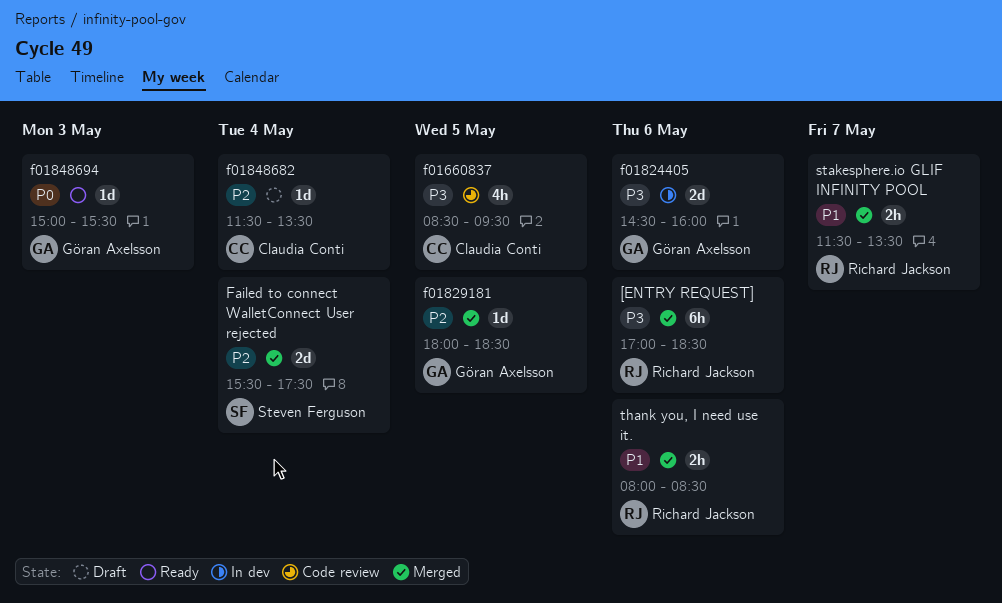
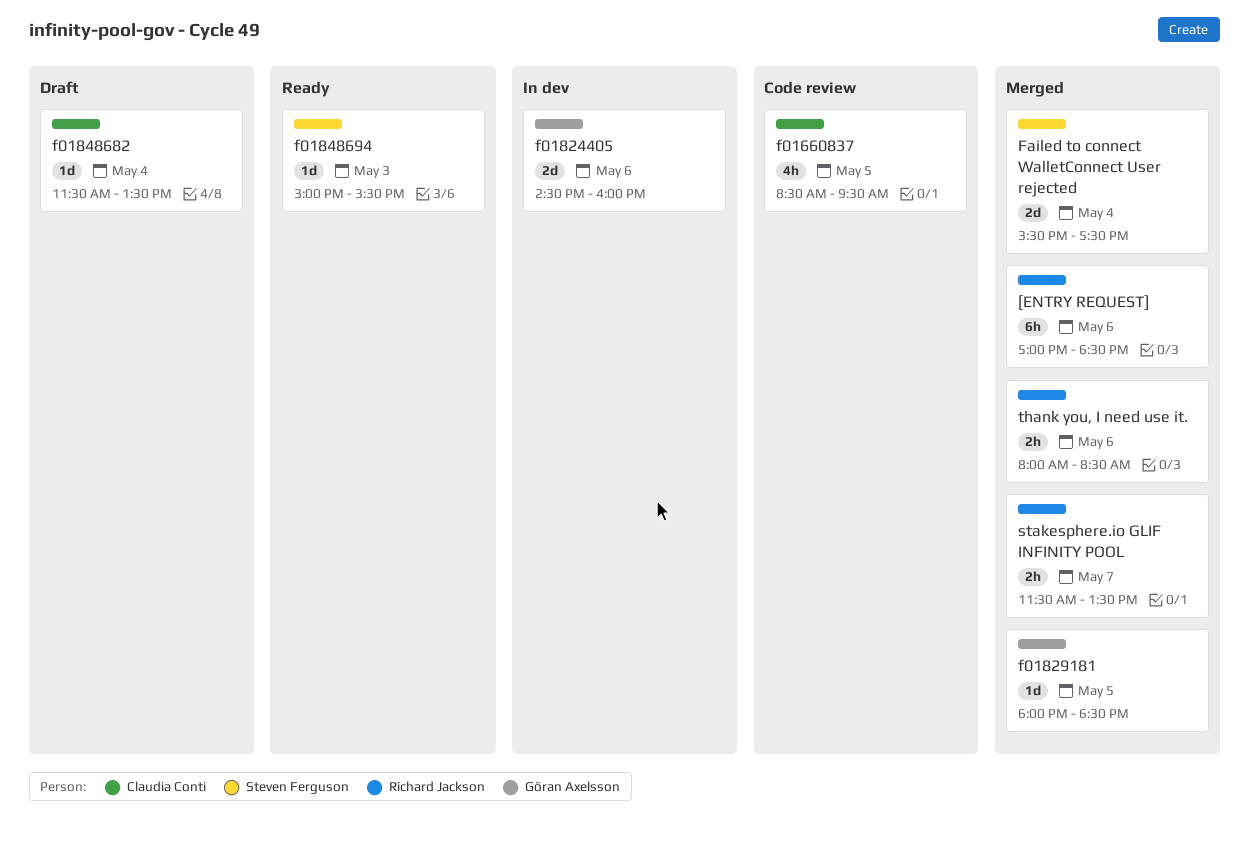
f01848694, owner: Göran Axelsson -> Steven Ferguson

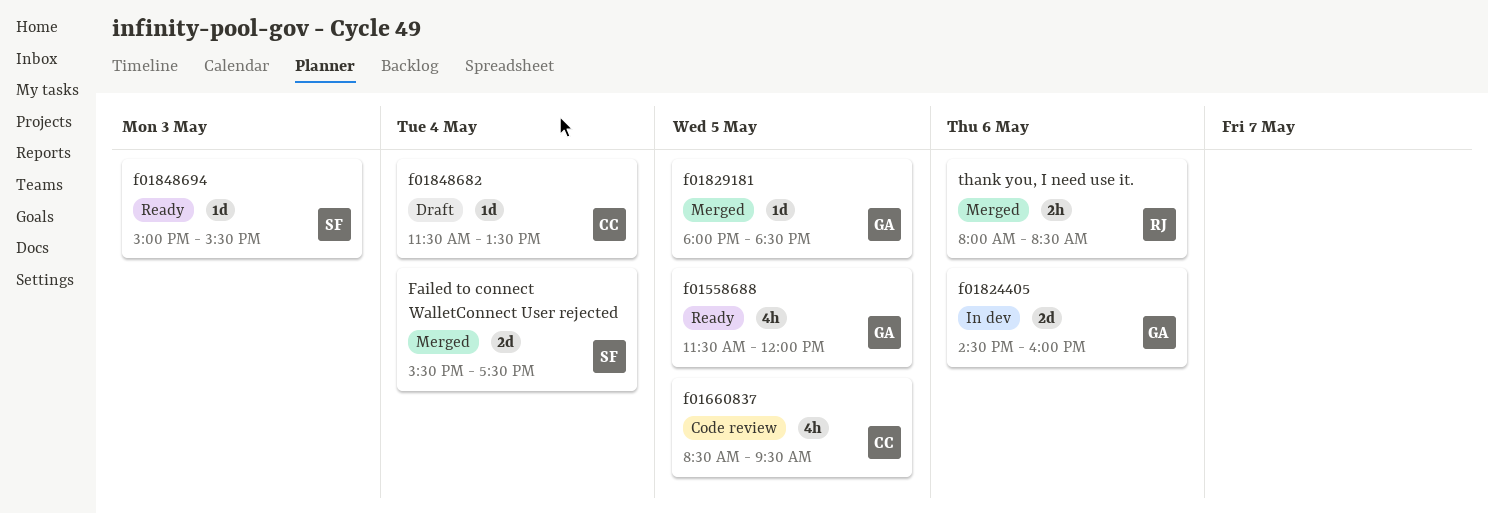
[ENTRY REQUEST]: present -> none
f01558688: none -> present
stakesphere.io GLIF INFINITY POOL: present -> none

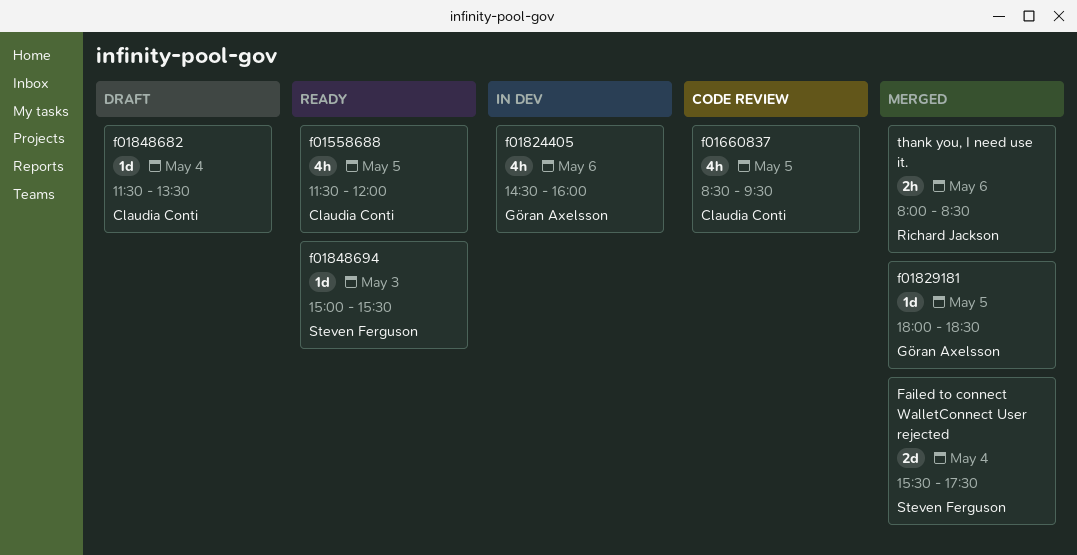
f01558688, owner: Göran Axelsson -> Claudia Conti
f01824405, estimate: 2d -> 4h

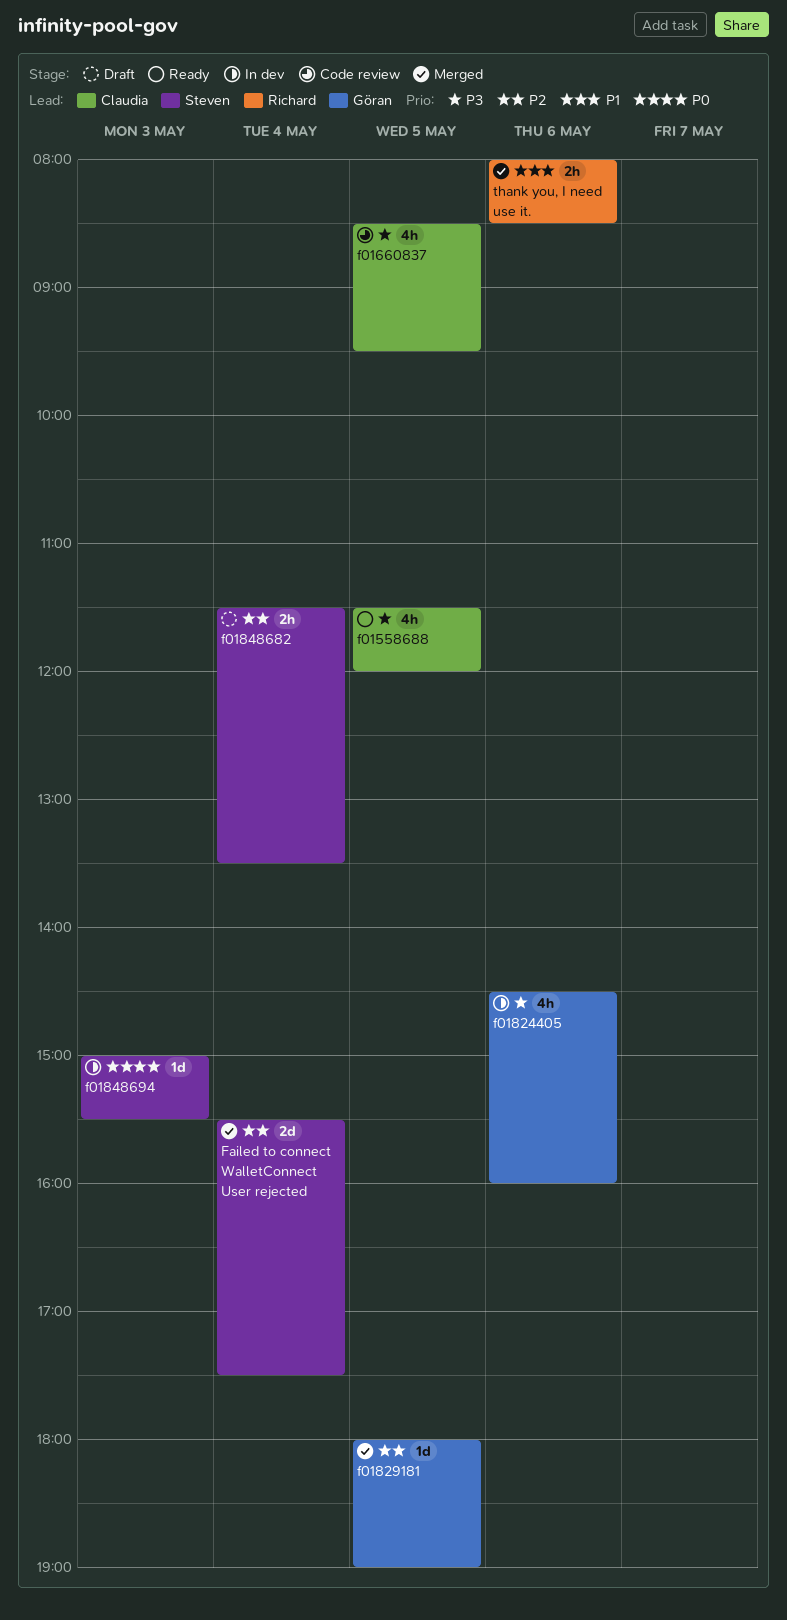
f01829181, ends: 18:30 -> 19:00
f01848682, owner: Claudia Conti -> Steven Ferguson
f01848682, estimate: 1d -> 2h
f01848694, status: Ready -> In dev

